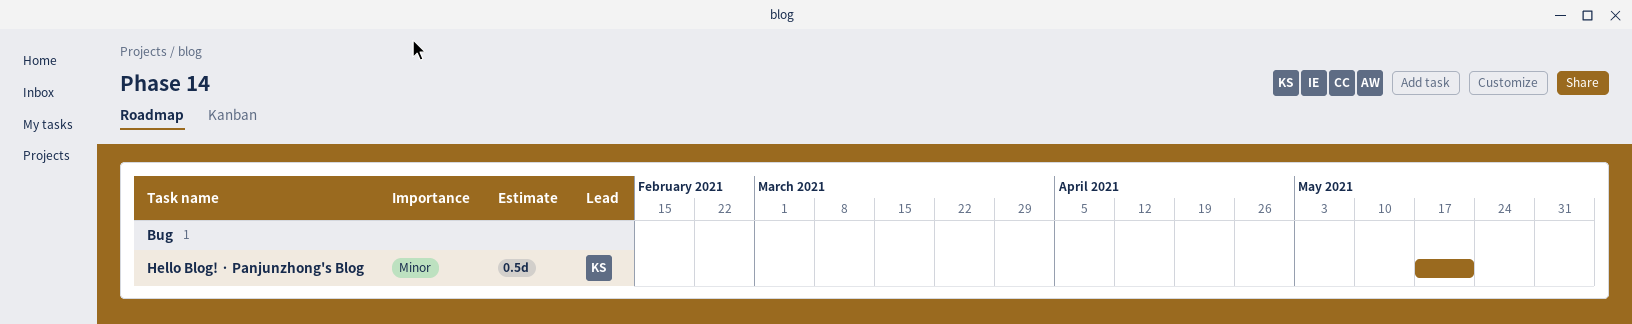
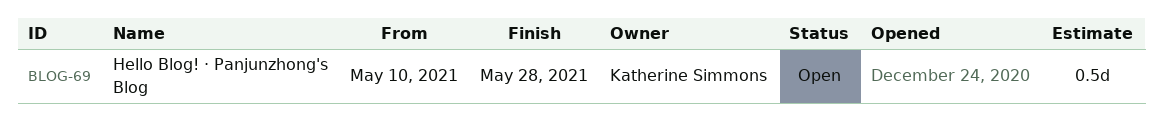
Hello Blog! · Panjunzhong's Blog, start: May 17 -> May 10
Hello Blog! · Panjunzhong's Blog, due: May 21 -> May 28

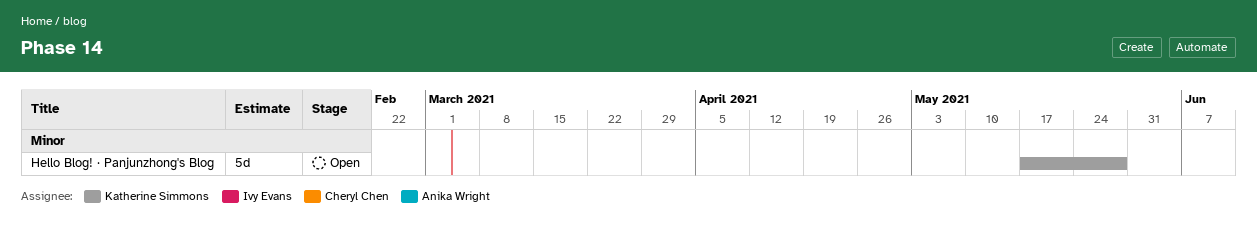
Hello Blog! · Panjunzhong's Blog, estimate: 0.5d -> 5d
Hello Blog! · Panjunzhong's Blog, start: May 10 -> May 17

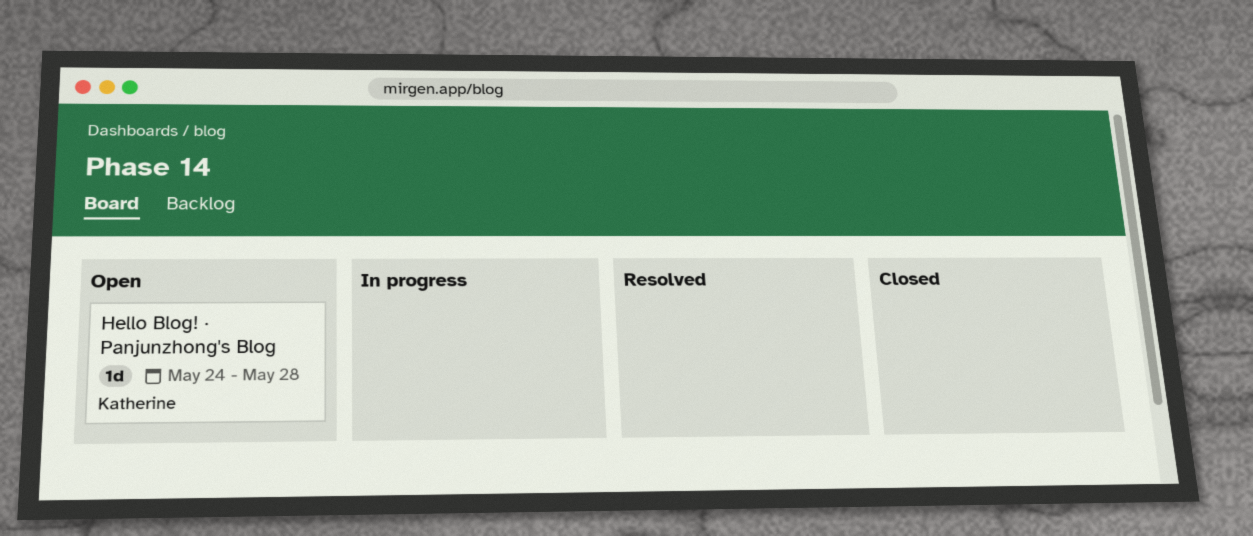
Hello Blog! · Panjunzhong's Blog, estimate: 5d -> 1d
Hello Blog! · Panjunzhong's Blog, start: May 17 -> May 24

